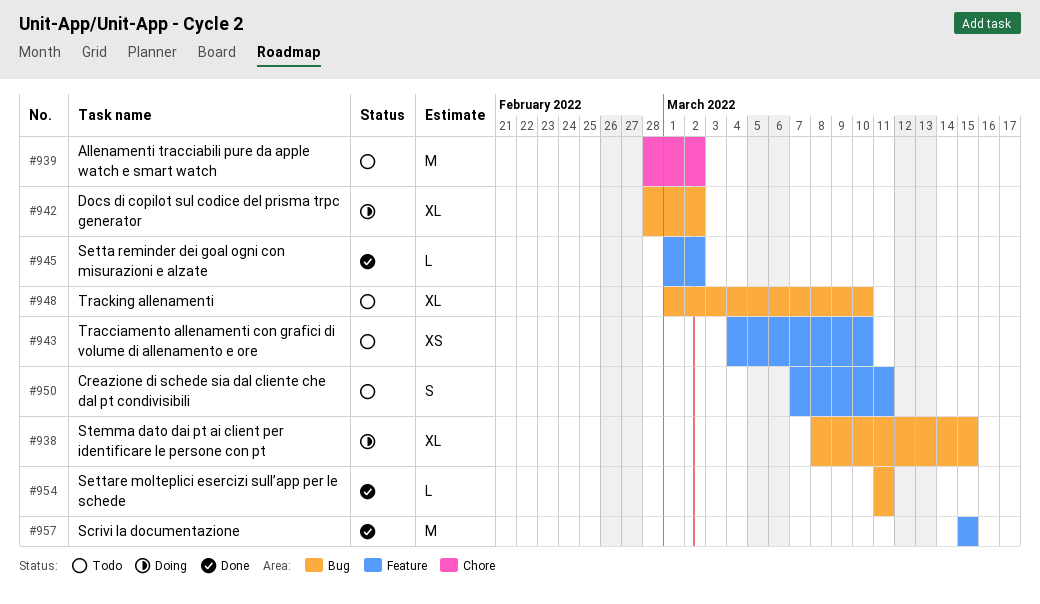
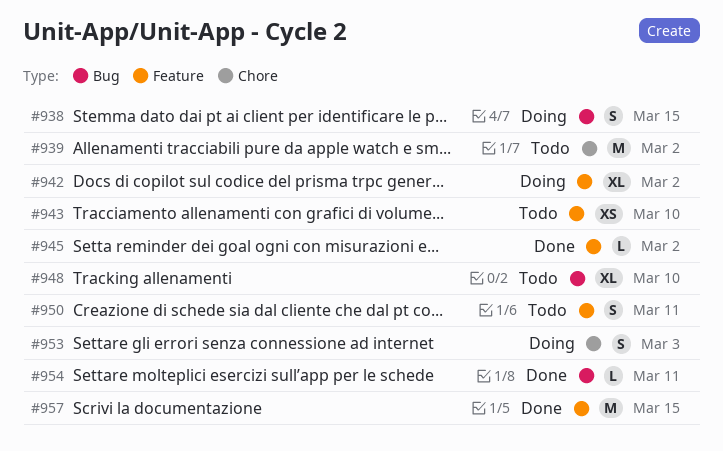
#938, estimate: XL -> S
#942, label: Bug -> Feature
#953: none -> present

